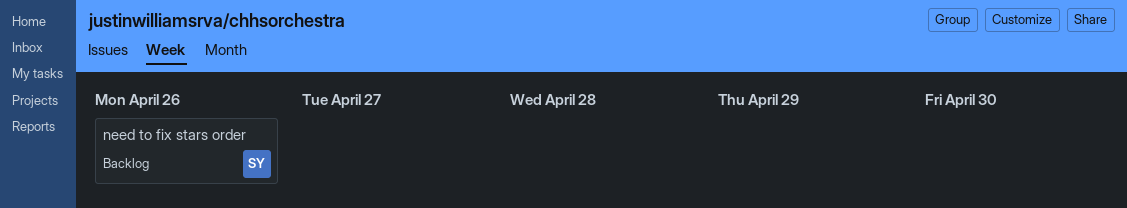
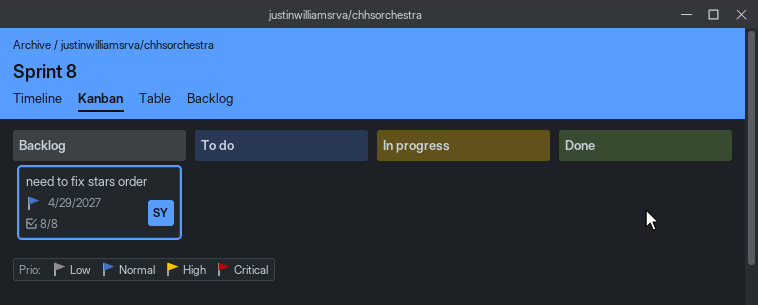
need to fix stars order, due: Apr 26 -> Apr 29

